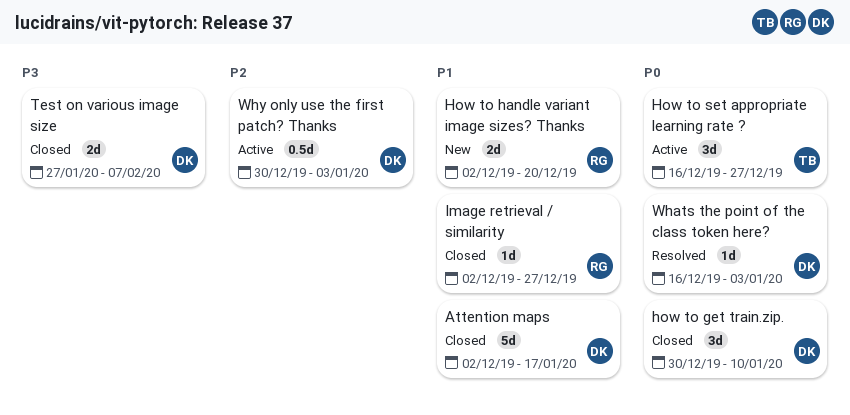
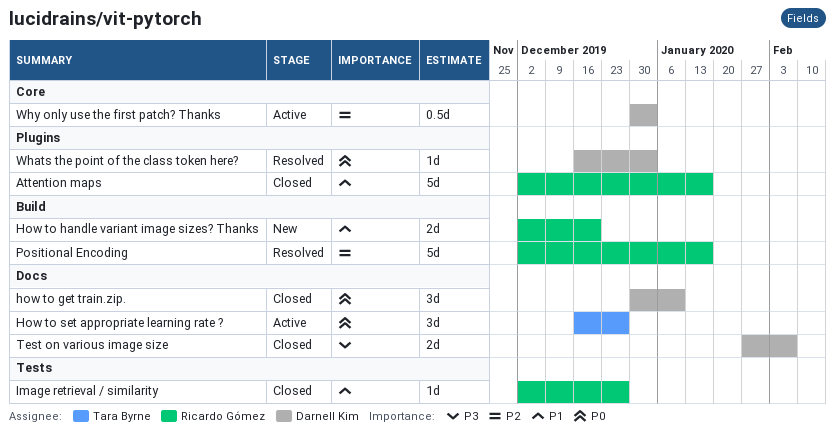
Attention maps, owner: Darnell Kim -> Ricardo Gómez
Positional Encoding: none -> present

